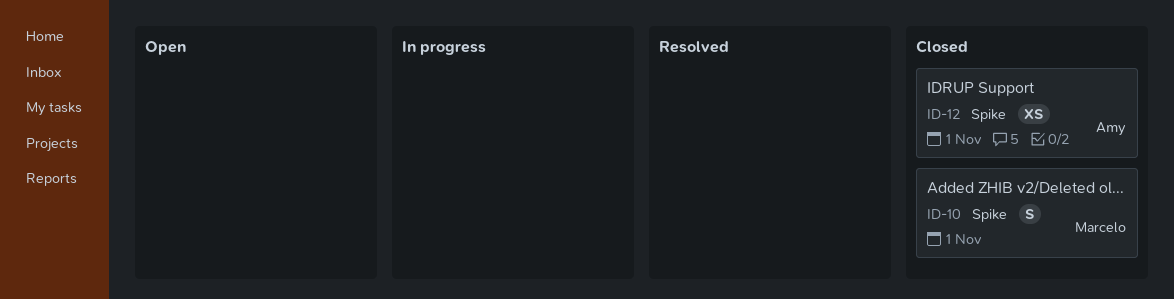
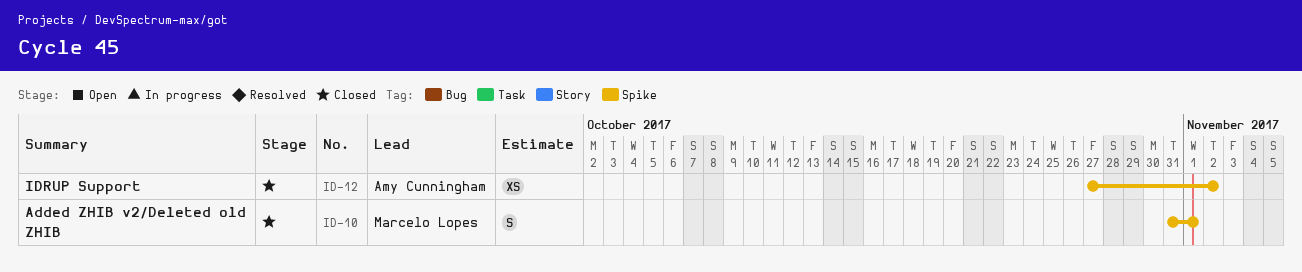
ID-12, due: Nov 1 -> Nov 2

